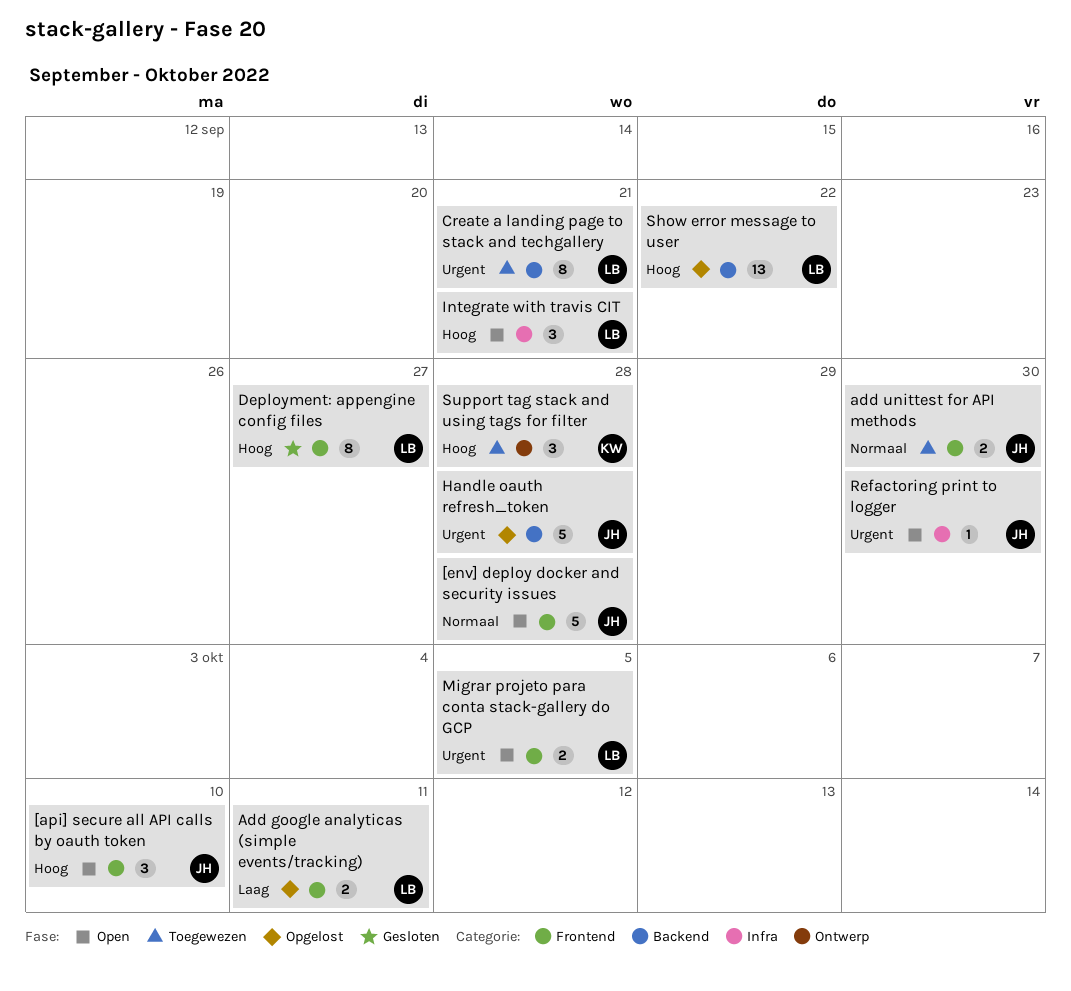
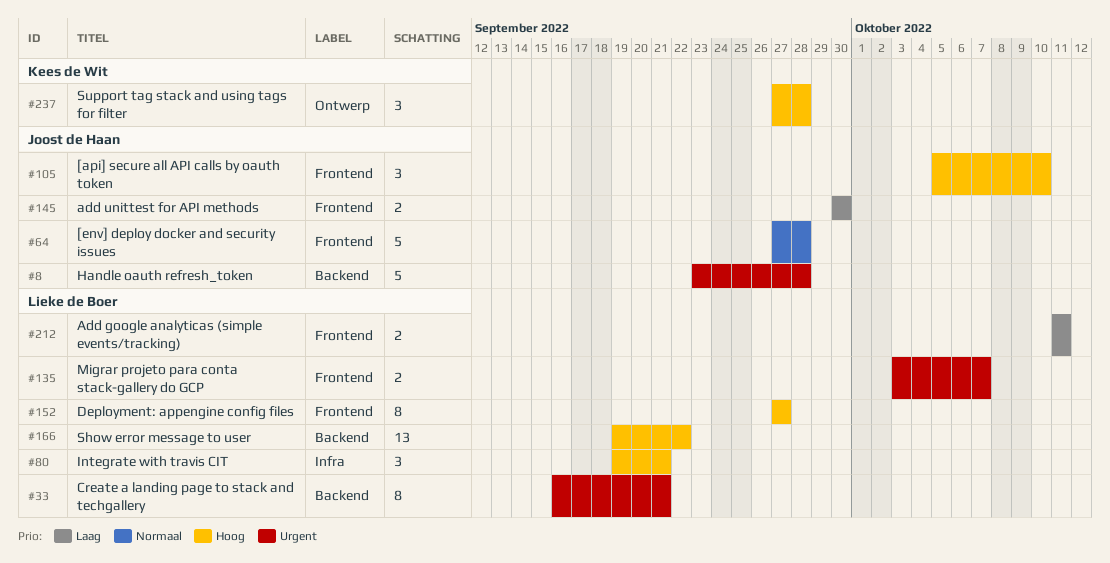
add unittest for API methods, priority: Normaal -> Laag
Migrar projeto para conta stack-gallery do GCP, due: Oct 5 -> Oct 7
Refactoring print to logger: present -> none

